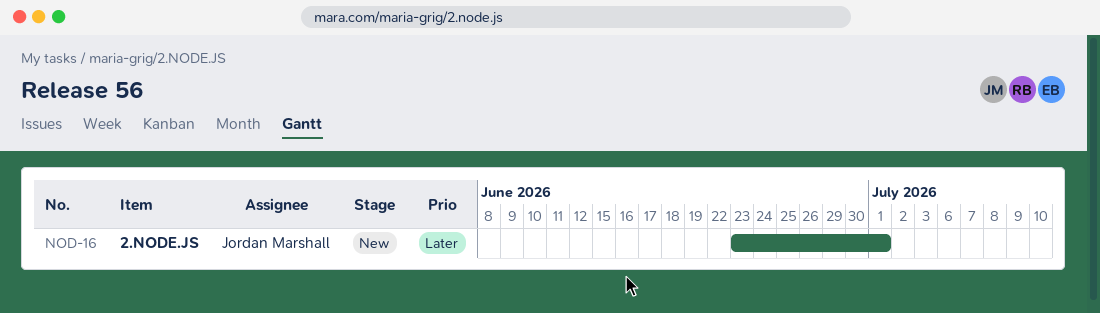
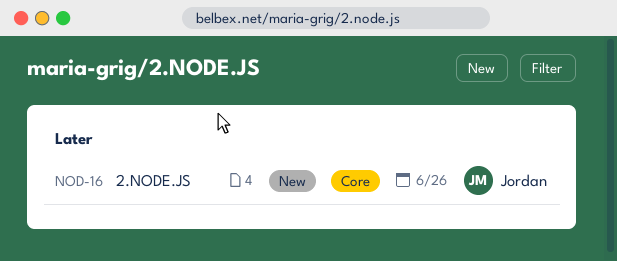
NOD-16, due: Jul 1 -> Jun 26

